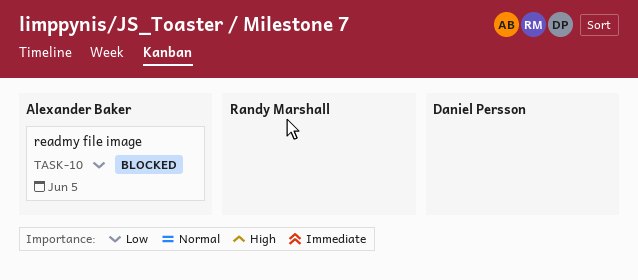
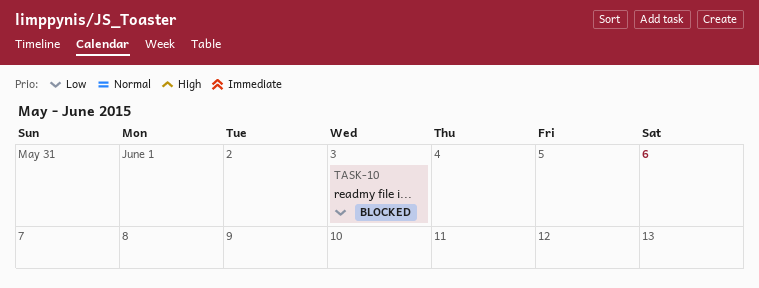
TASK-10, due: Jun 5 -> Jun 3

